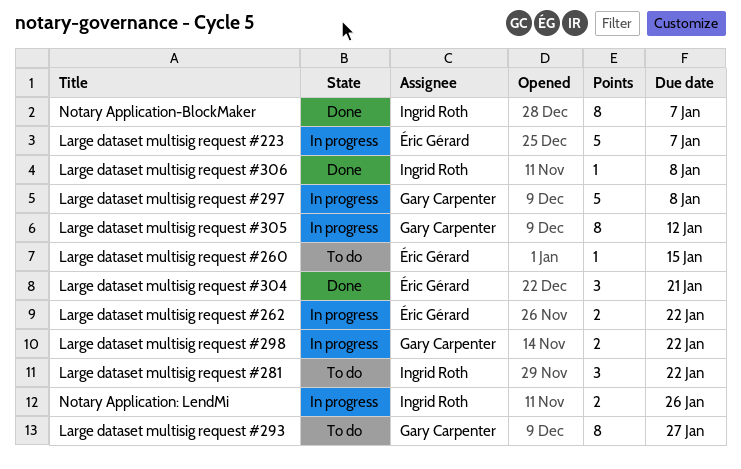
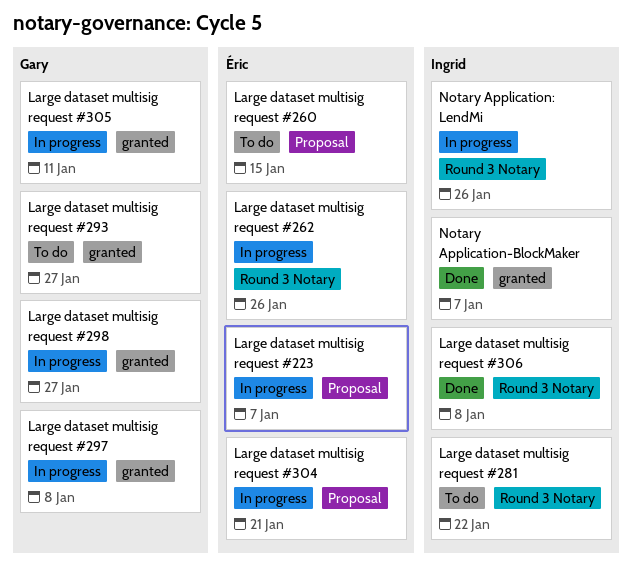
Large dataset multisig request #262, due: Jan 22 -> Jan 26
Large dataset multisig request #298, due: Jan 22 -> Jan 27
Large dataset multisig request #304, status: Done -> In progress
Large dataset multisig request #305, due: Jan 12 -> Jan 11

